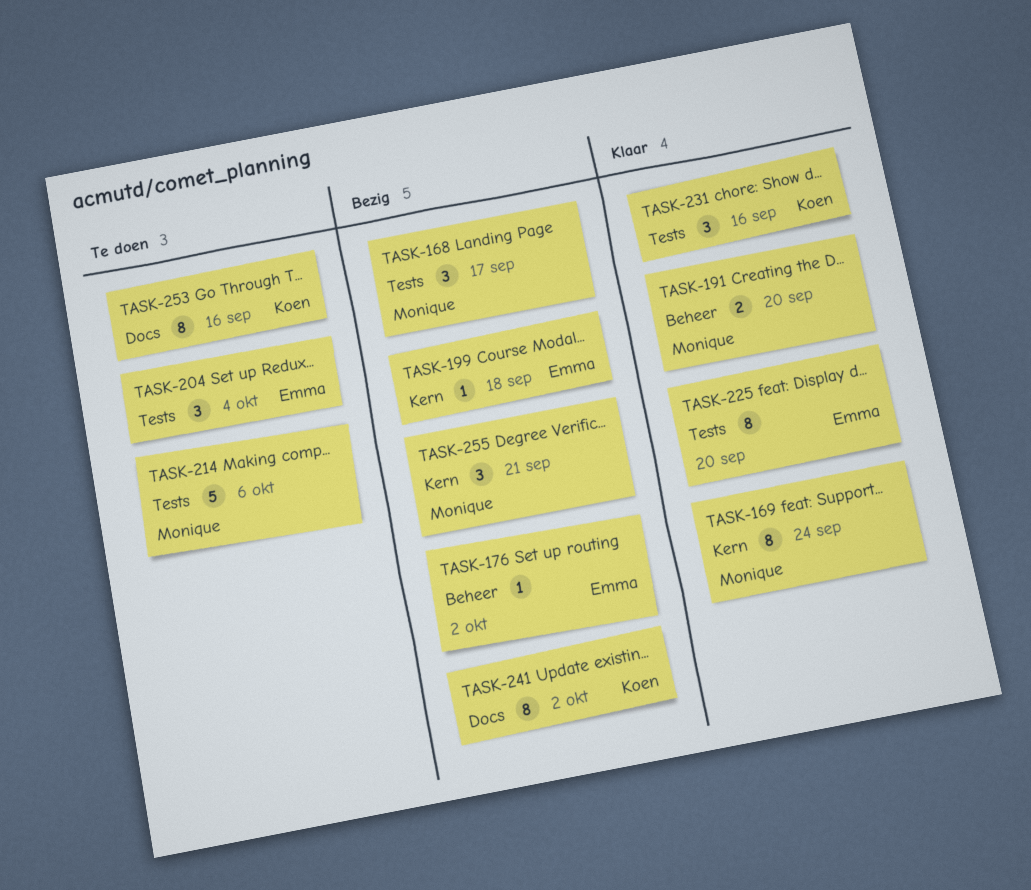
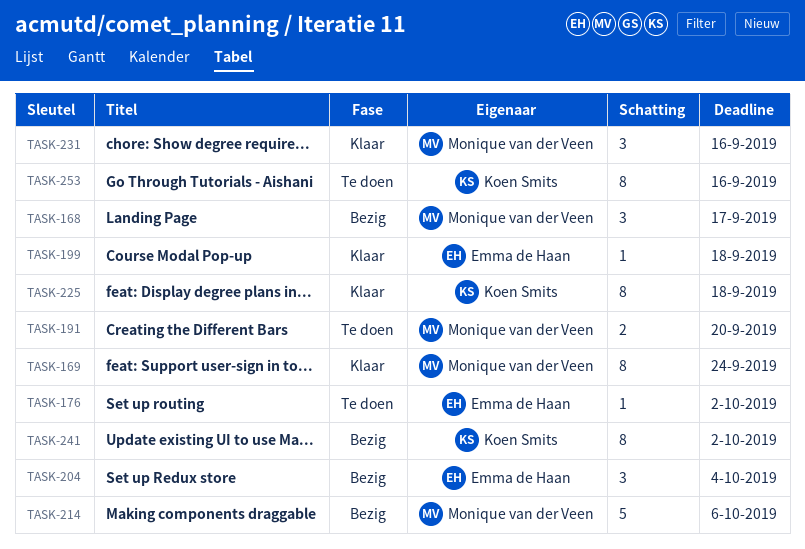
TASK-176, status: Bezig -> Te doen
TASK-191, status: Klaar -> Te doen
TASK-199, status: Bezig -> Klaar
TASK-204, status: Te doen -> Bezig
TASK-214, status: Te doen -> Bezig
TASK-225, owner: Emma de Haan -> Koen Smits
TASK-225, due: Sep 20 -> Sep 18
TASK-231, owner: Koen Smits -> Monique van der Veen
TASK-255: present -> none

